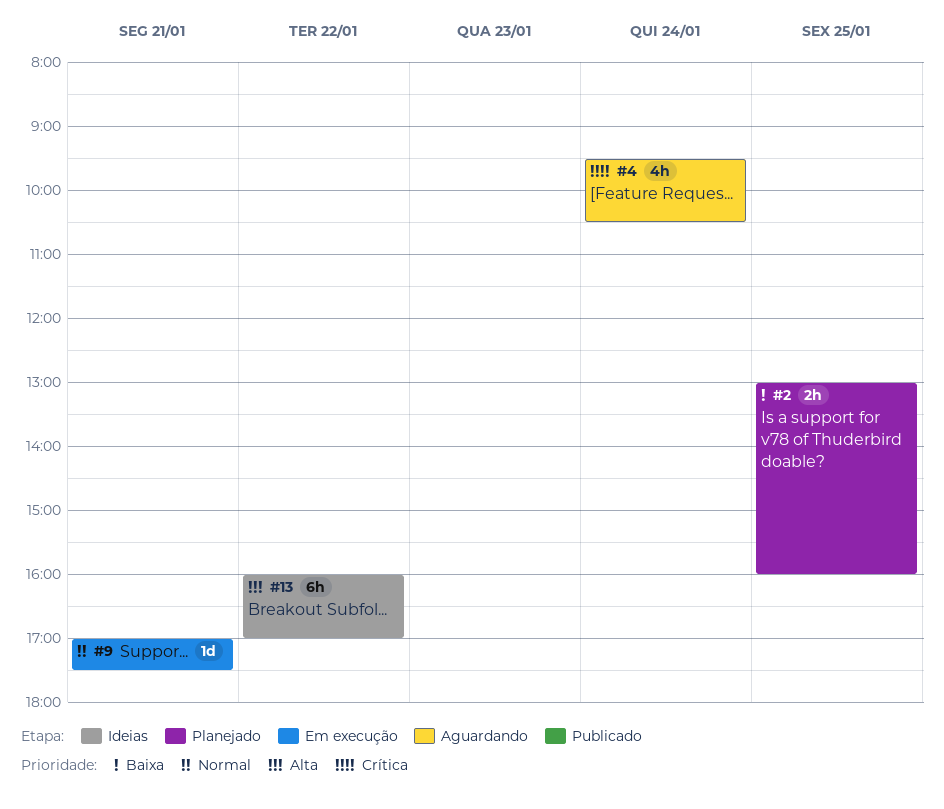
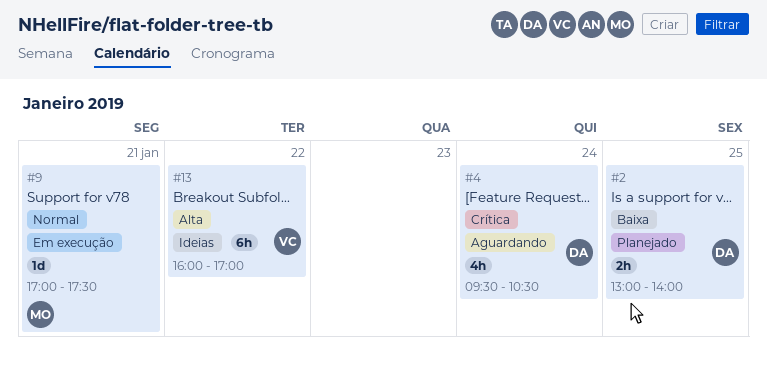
#2, ends: 16:00 -> 14:00

